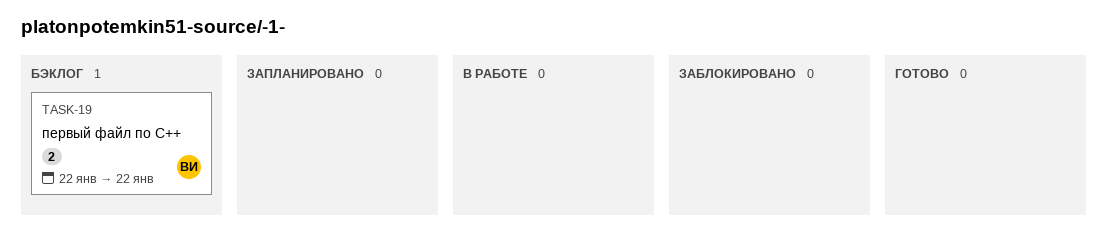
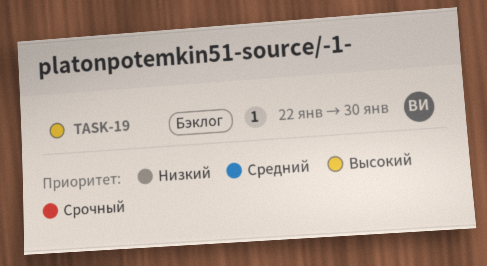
TASK-19, estimate: 2 -> 1
TASK-19, due: Jan 22 -> Jan 30

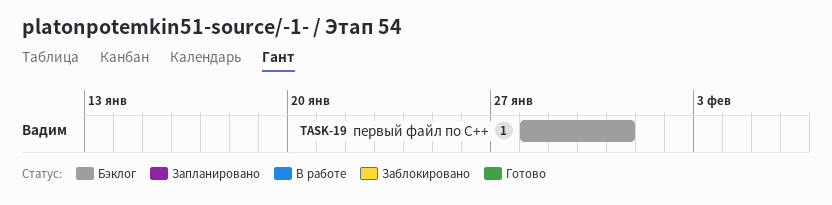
TASK-19, start: Jan 22 -> Jan 28
TASK-19, due: Jan 30 -> Jan 31

